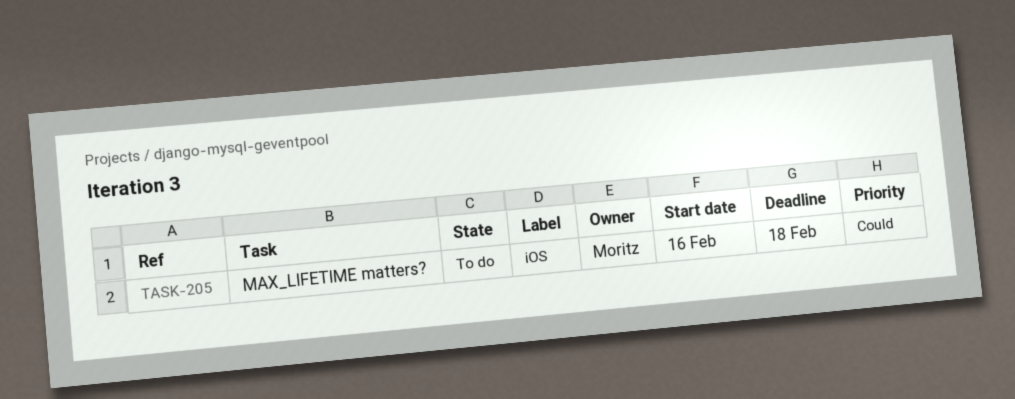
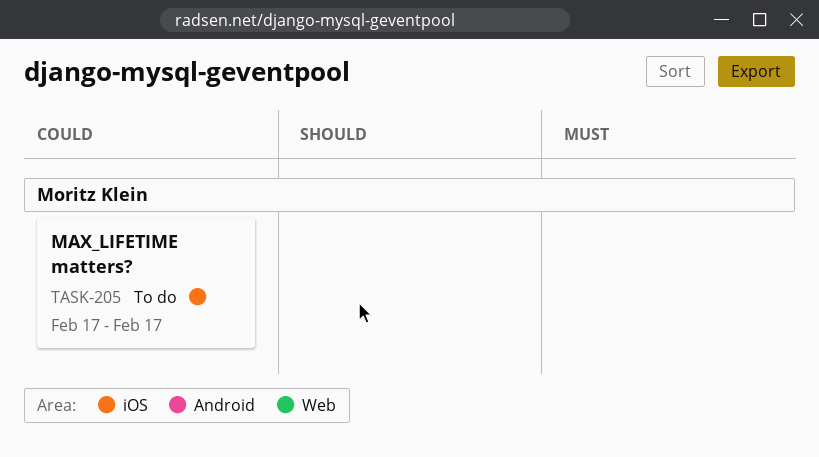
TASK-205, start: Feb 16 -> Feb 17
TASK-205, due: Feb 18 -> Feb 17

